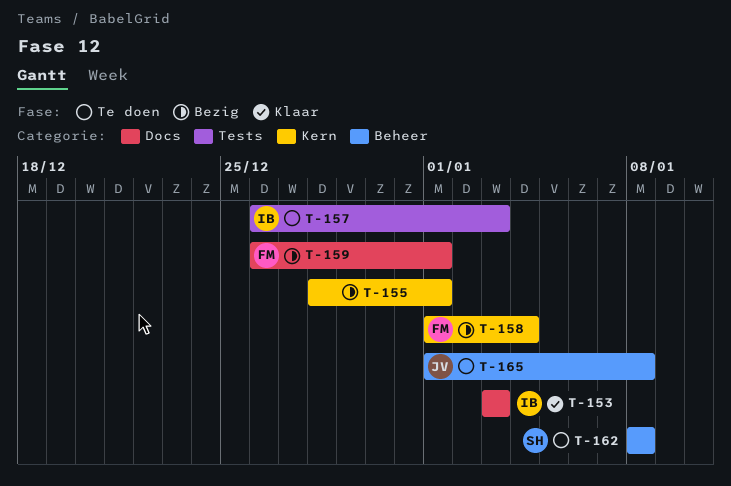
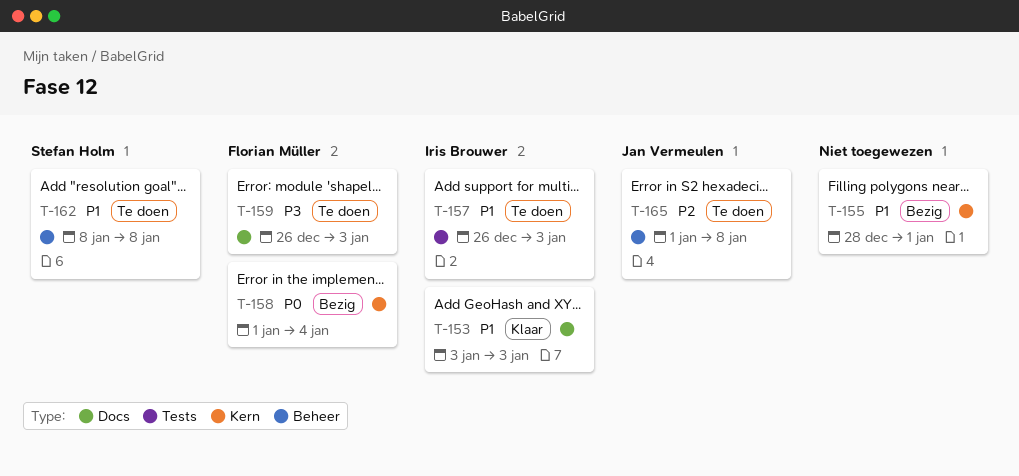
T-159, status: Bezig -> Te doen
T-159, due: Jan 1 -> Jan 3

